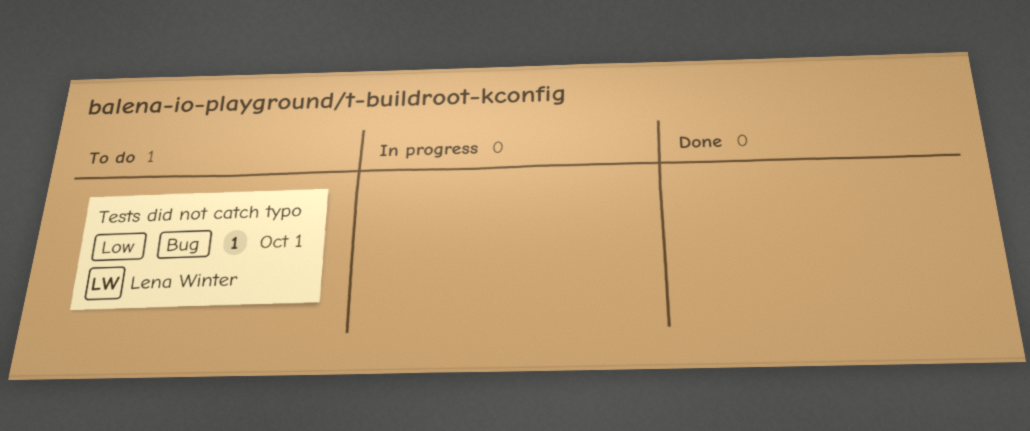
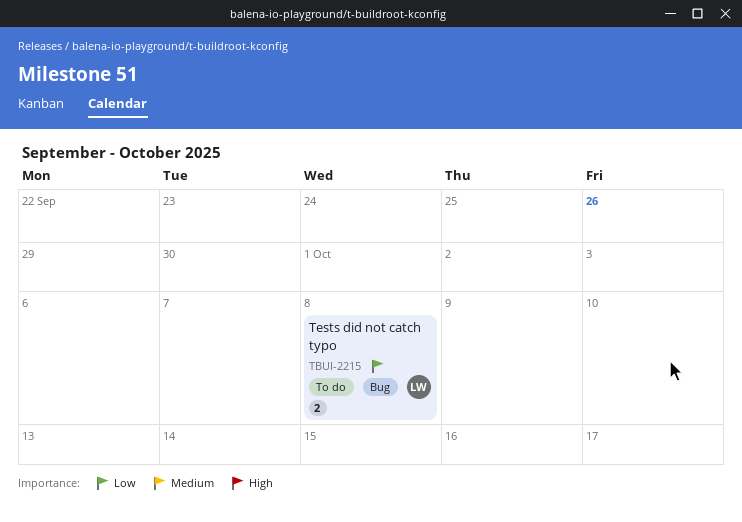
Tests did not catch typo, estimate: 1 -> 2
Tests did not catch typo, due: Oct 1 -> Oct 8

